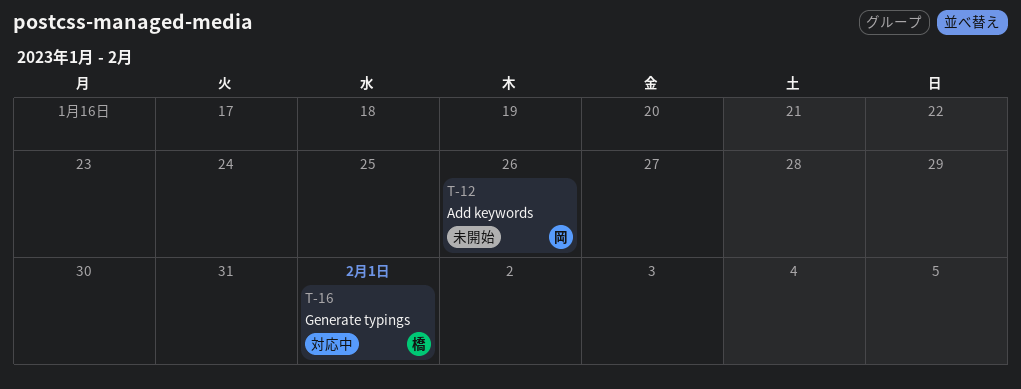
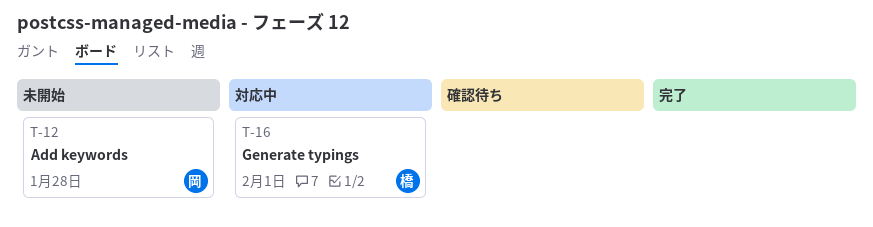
T-12, due: Jan 26 -> Jan 28

